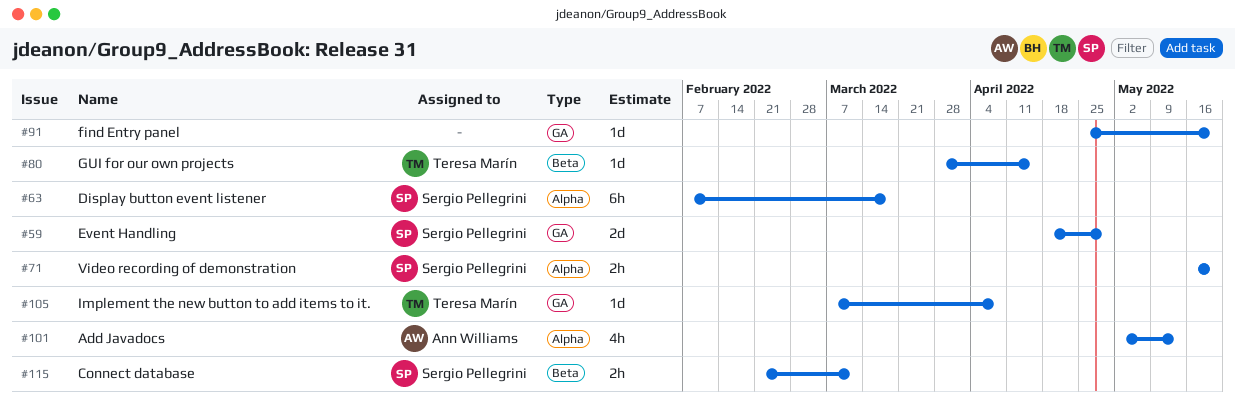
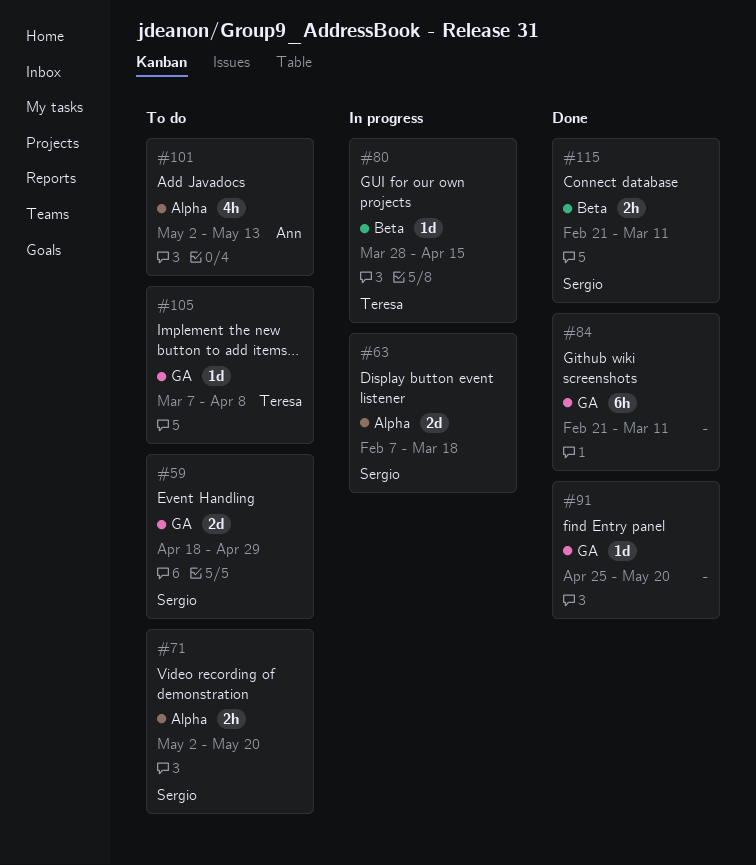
#63, estimate: 6h -> 2d
#71, start: May 16 -> May 2
#84: none -> present

